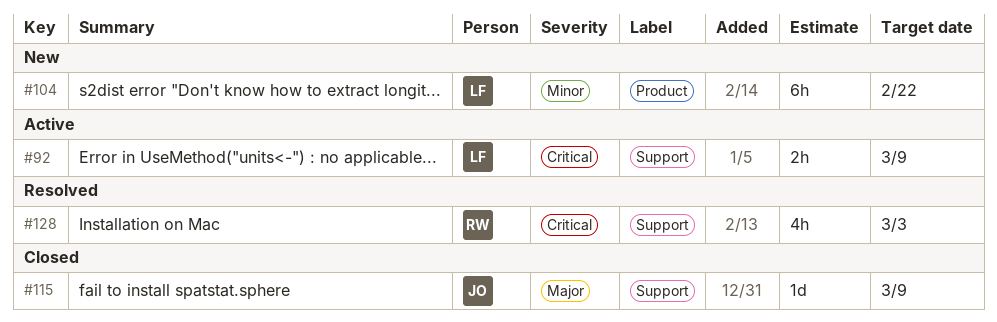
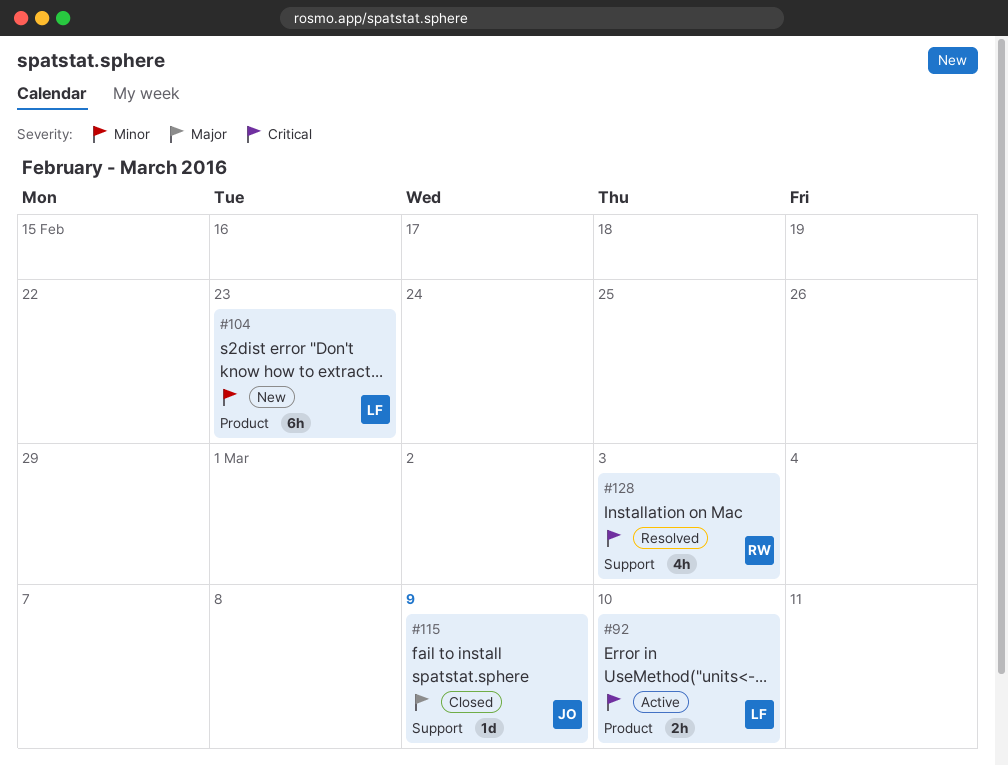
#92, label: Support -> Product
#92, due: Mar 9 -> Mar 10
#104, due: Feb 22 -> Feb 23

